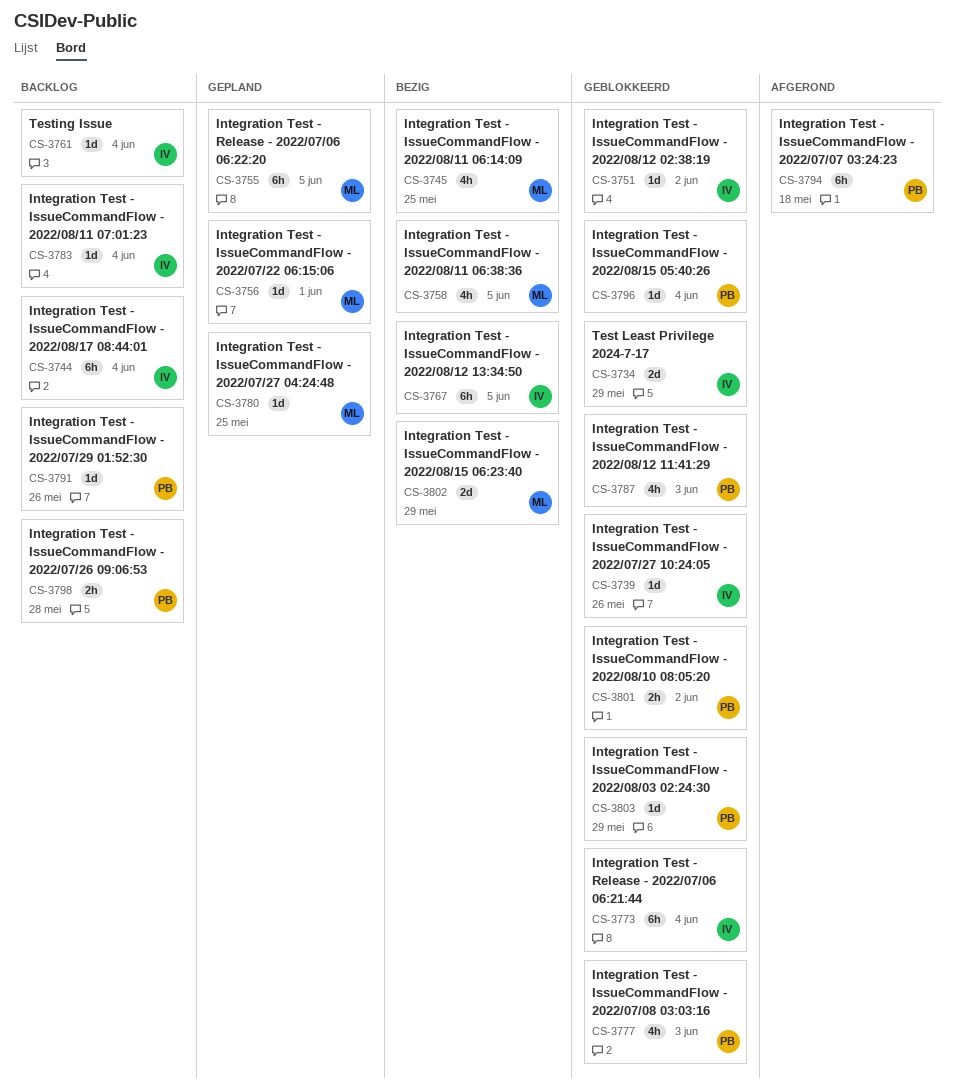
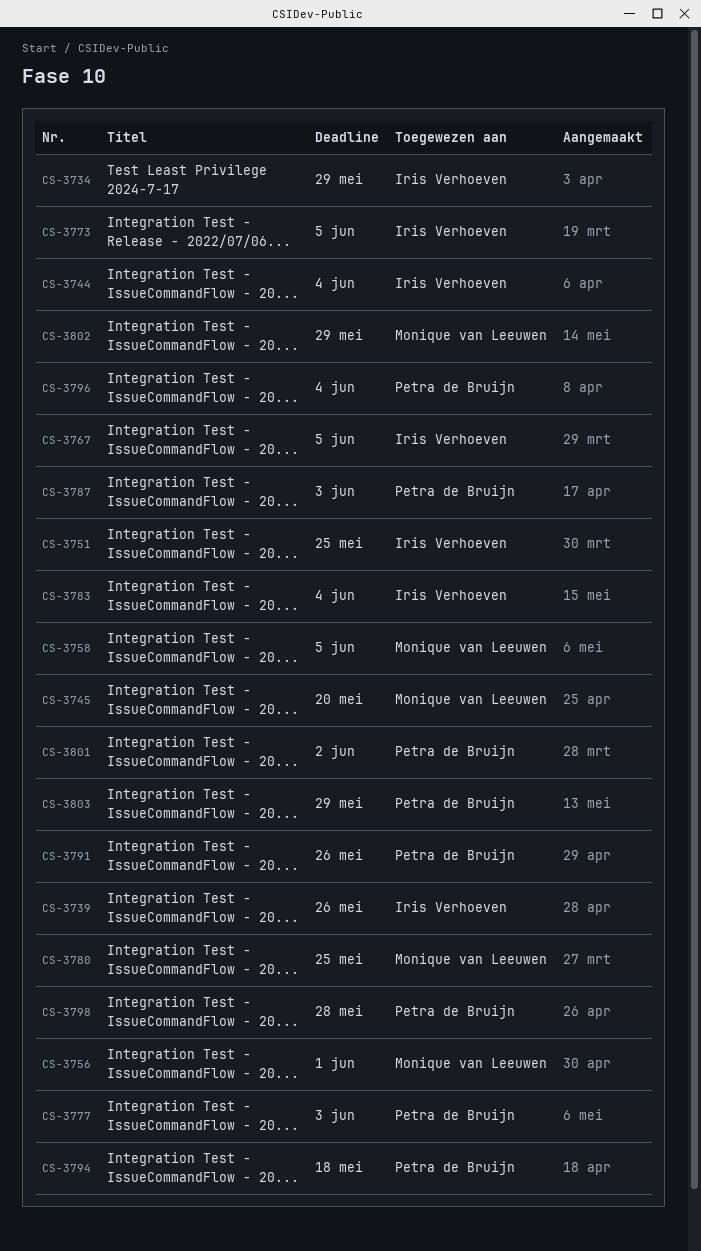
CS-3745, due: May 25 -> May 20
CS-3751, due: Jun 2 -> May 25
CS-3755: present -> none
CS-3761: present -> none
CS-3773, due: Jun 4 -> Jun 5

